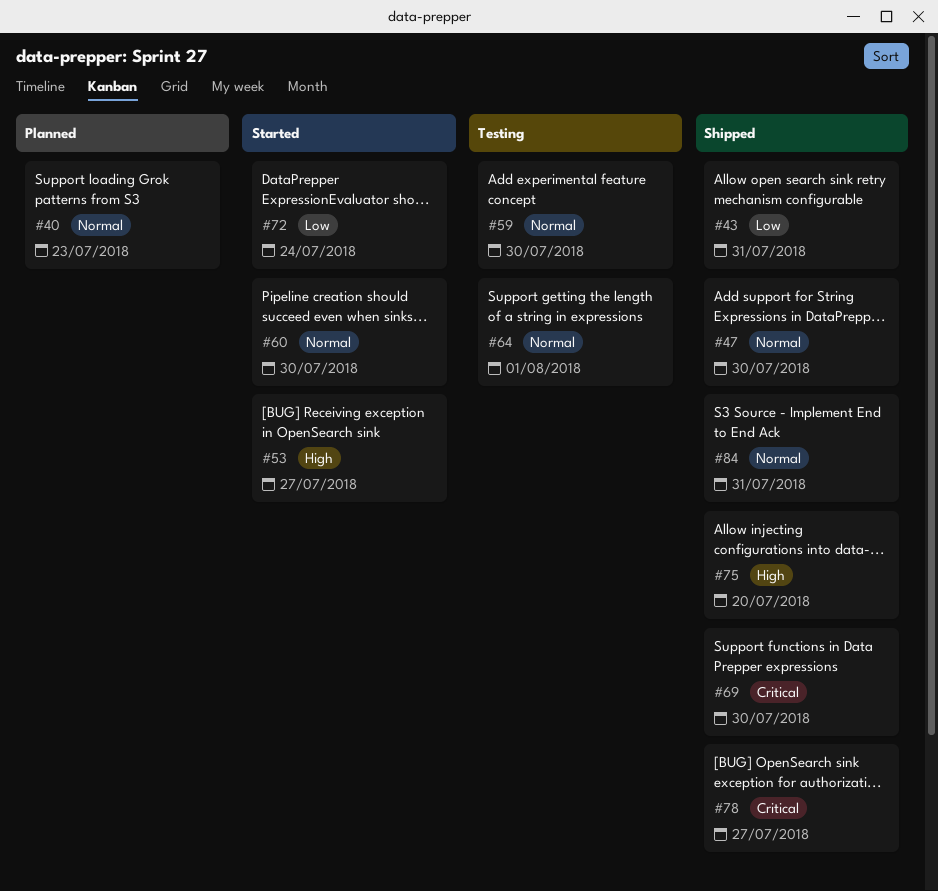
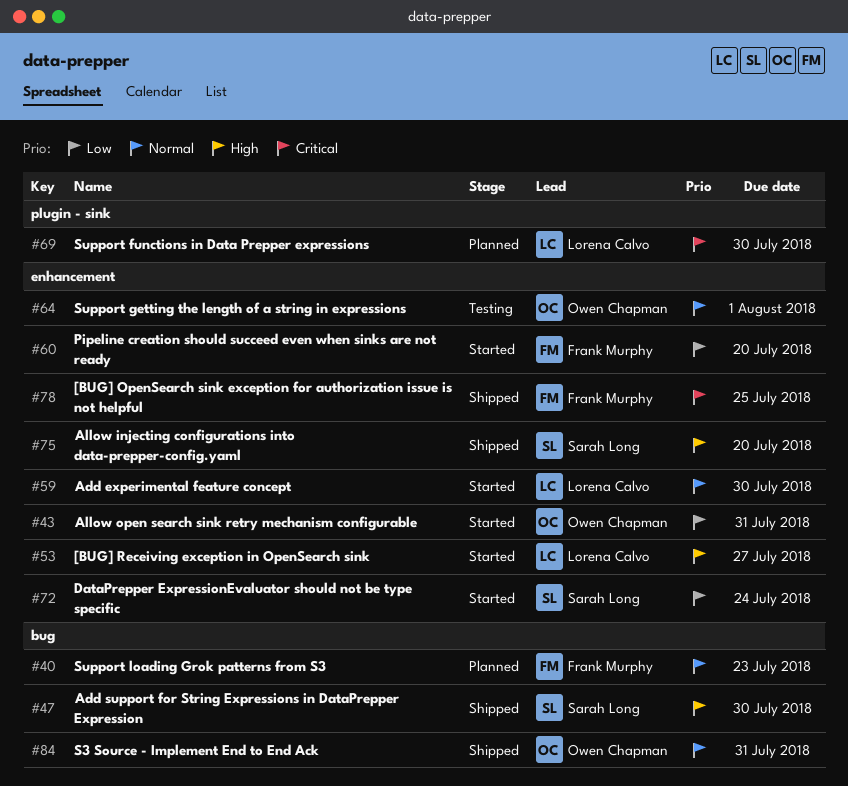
#43, status: Shipped -> Started
#47, priority: Normal -> High
#59, status: Testing -> Started
#60, priority: Normal -> Low
#60, due: Jul 30 -> Jul 20
#69, status: Shipped -> Planned
#78, due: Jul 27 -> Jul 25

